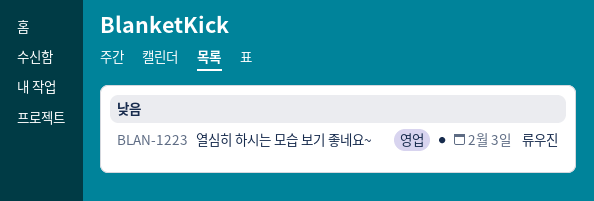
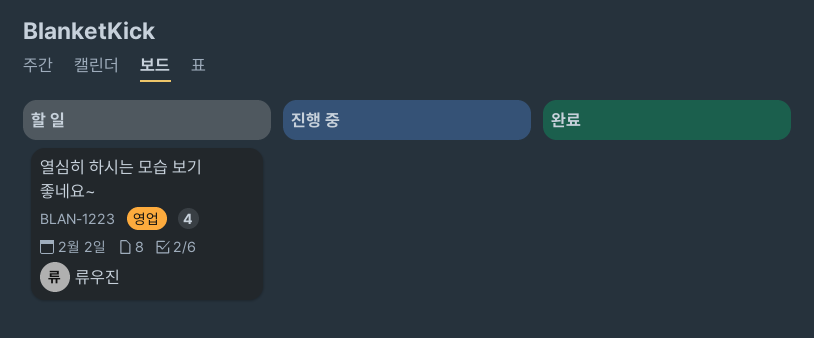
BLAN-1223, estimate: 1 -> 4
BLAN-1223, due: Feb 3 -> Feb 2

